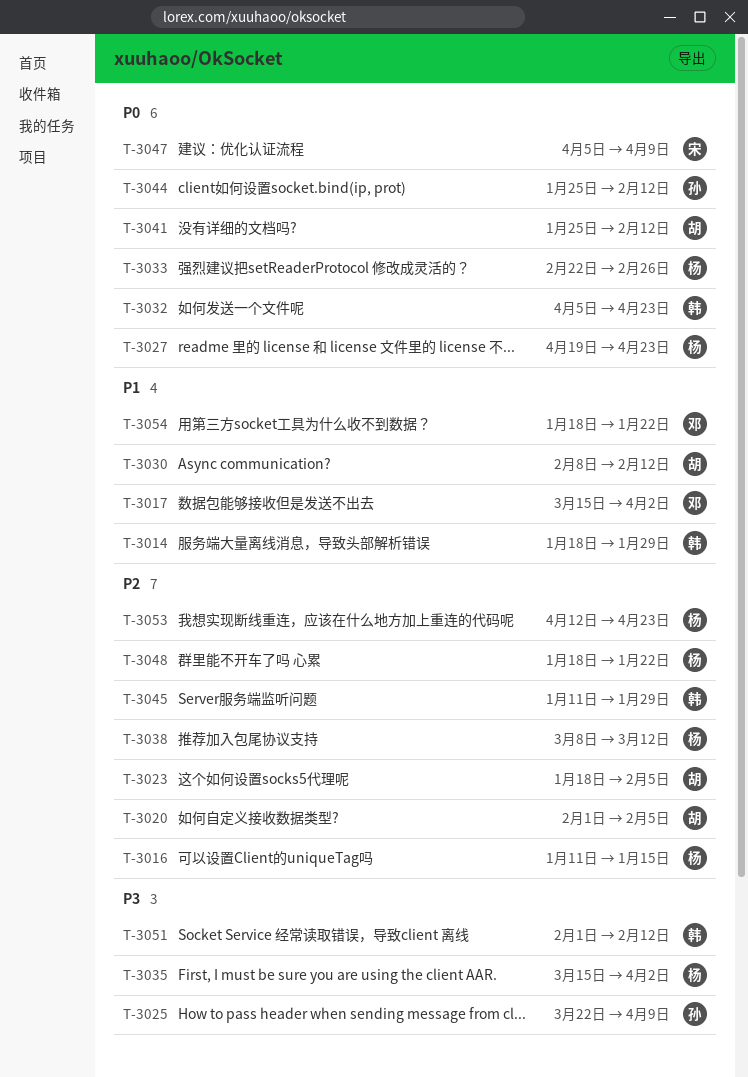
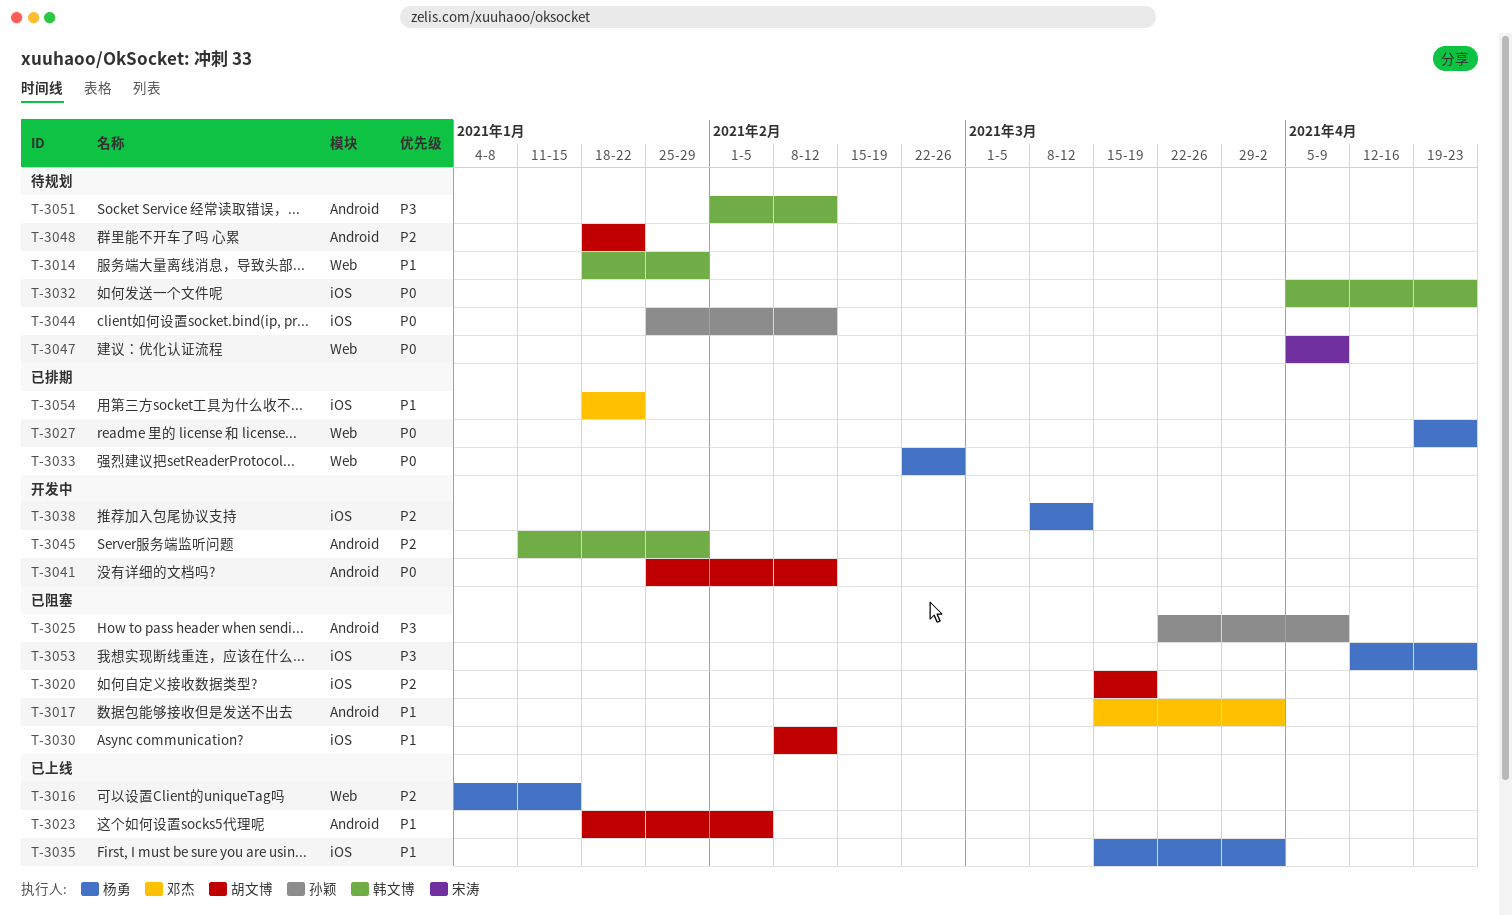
T-3016, start: Jan 11 -> Jan 4
T-3020, start: Feb 1 -> Mar 15
T-3020, due: Feb 5 -> Mar 19
T-3023, priority: P2 -> P1
T-3035, priority: P3 -> P1
T-3048, owner: 杨勇 -> 胡文博
T-3053, priority: P2 -> P3

